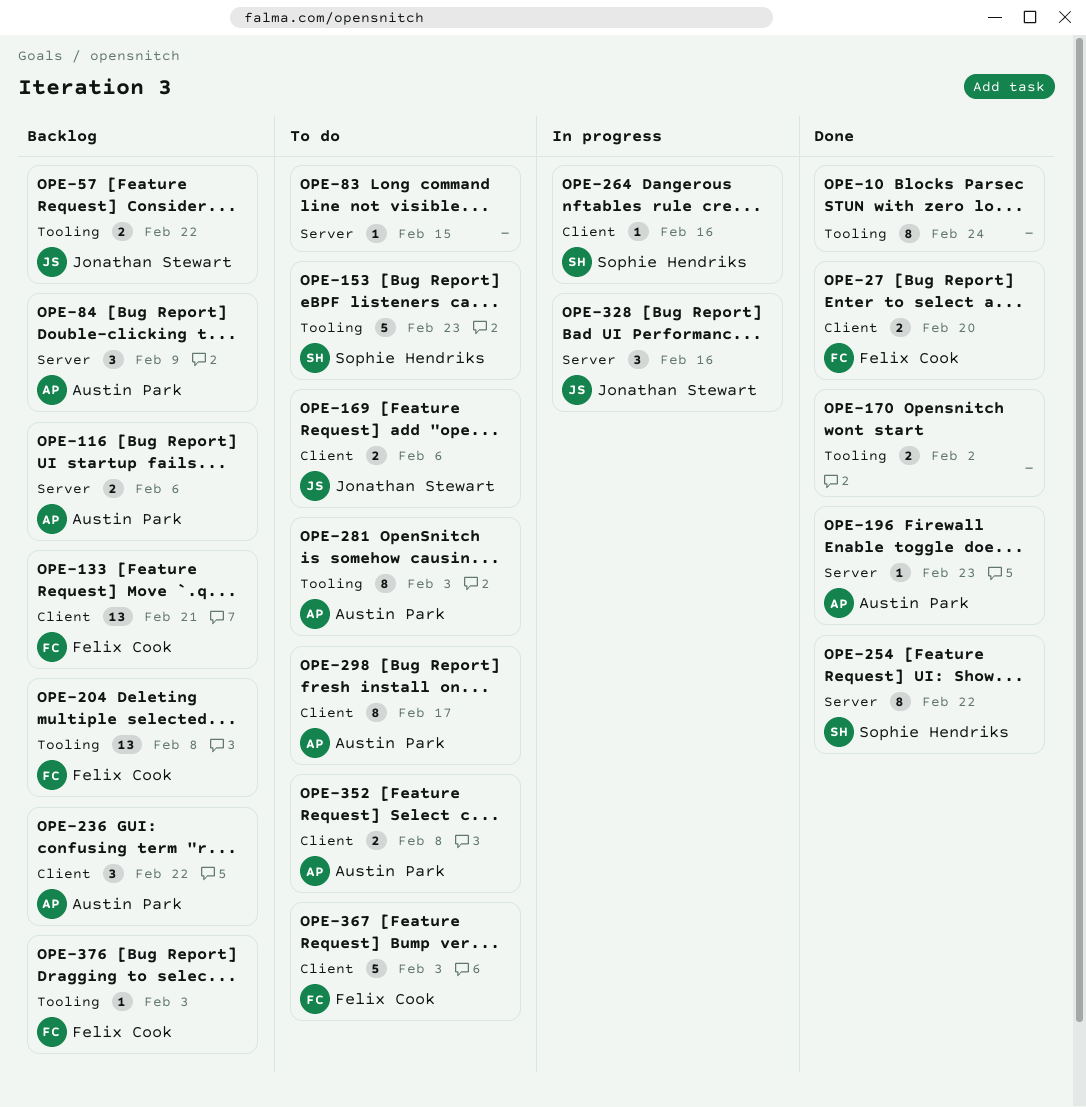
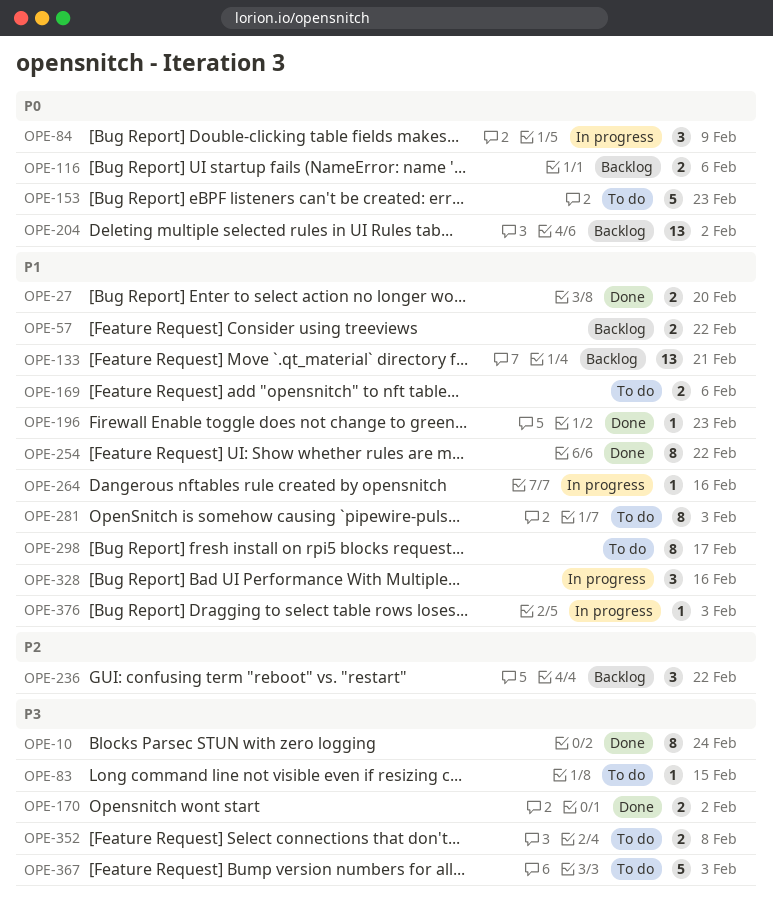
OPE-84, status: Backlog -> In progress
OPE-204, due: Feb 8 -> Feb 2
OPE-376, status: Backlog -> In progress

